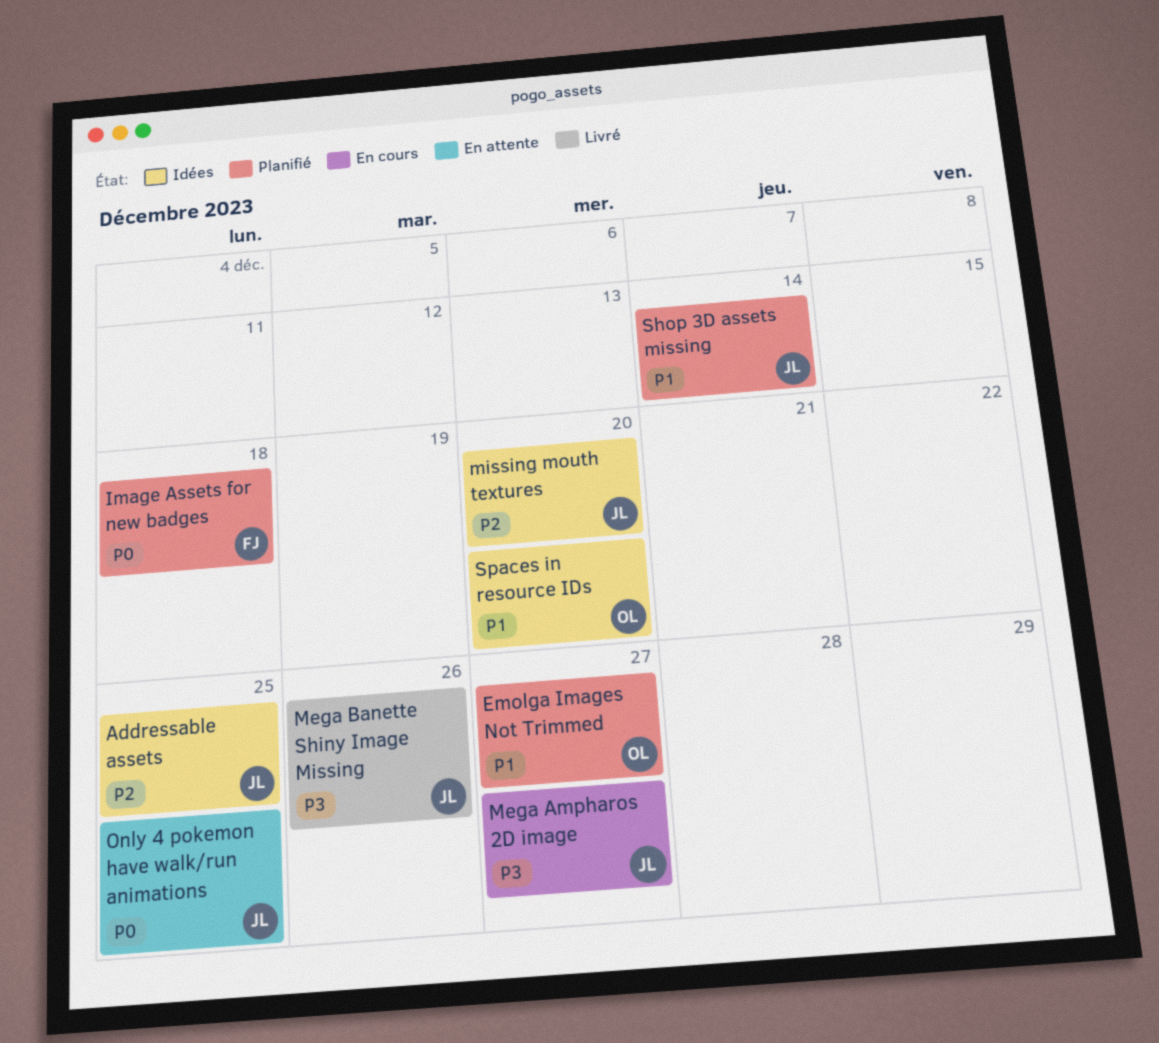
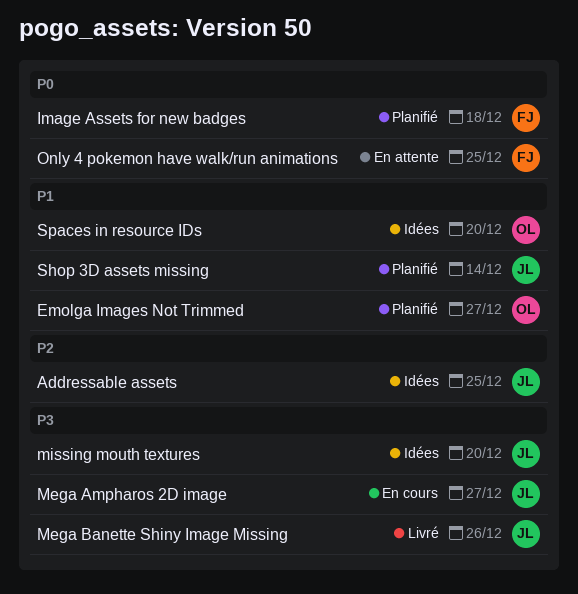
missing mouth textures, priority: P2 -> P3
Only 4 pokemon have walk/run animations, owner: JL -> FJ

